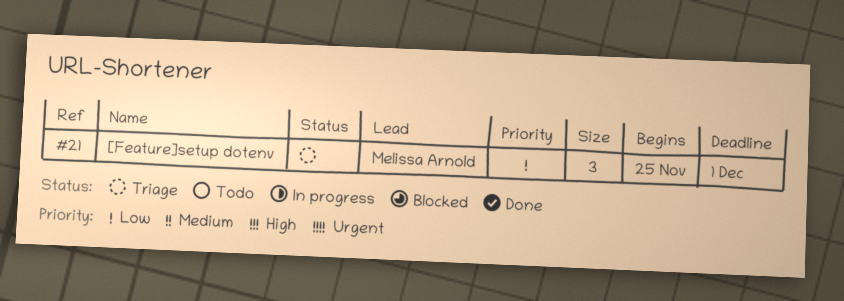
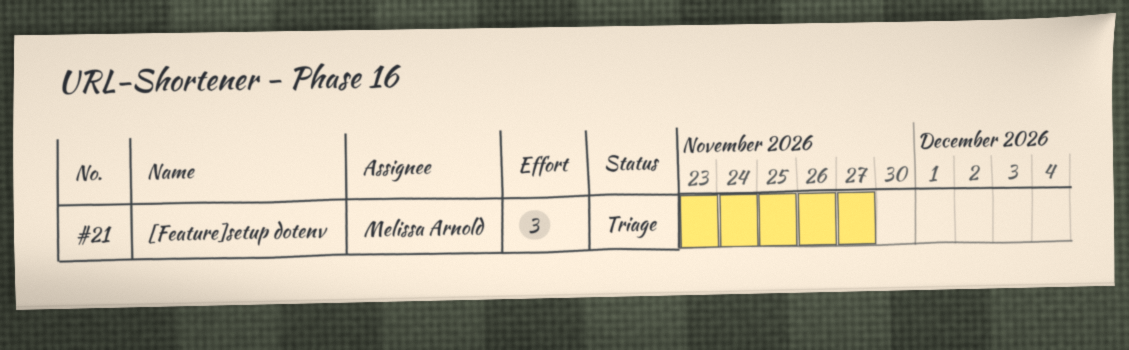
#21, start: Nov 25 -> Nov 23
#21, due: Dec 1 -> Nov 27

